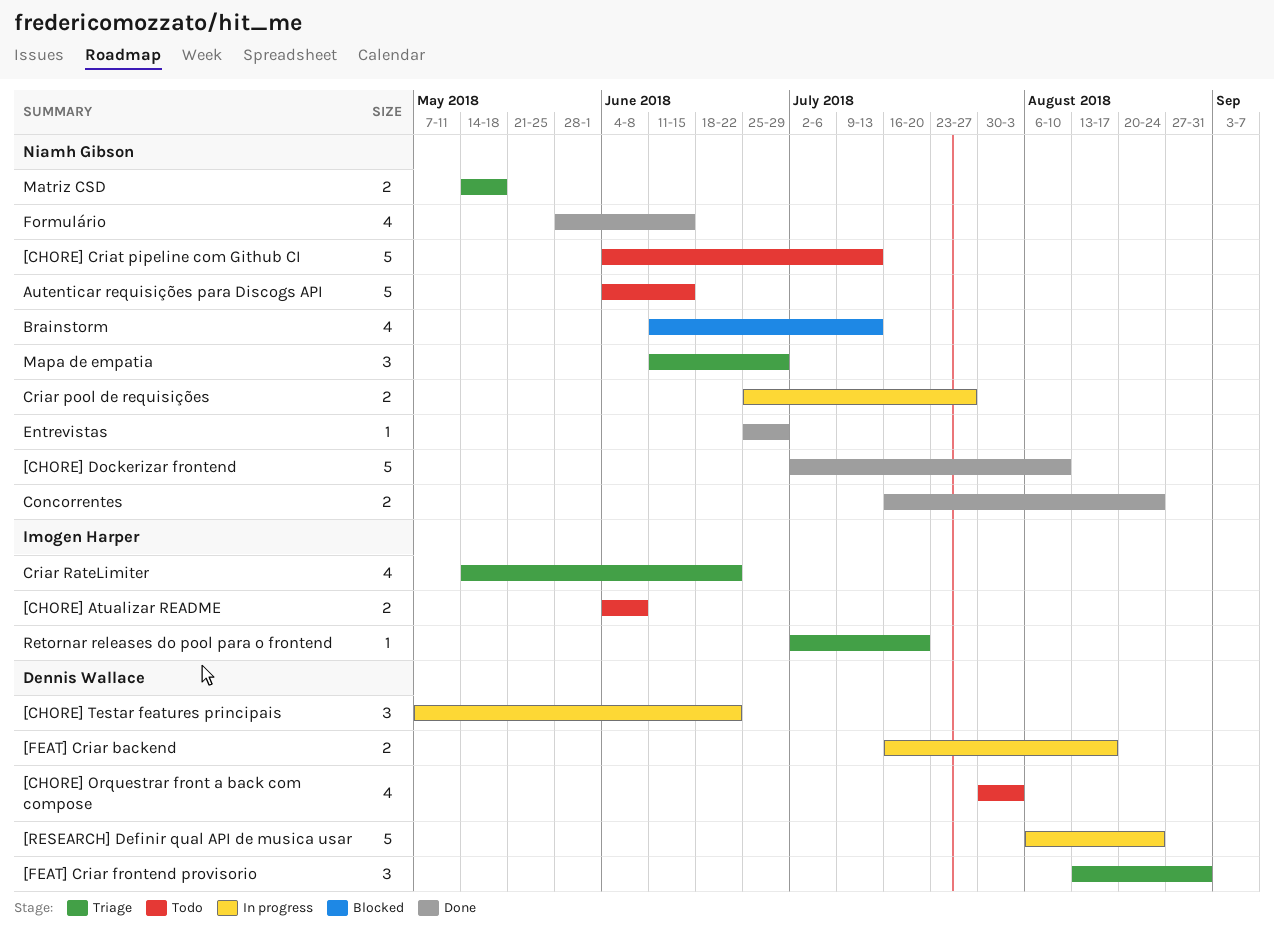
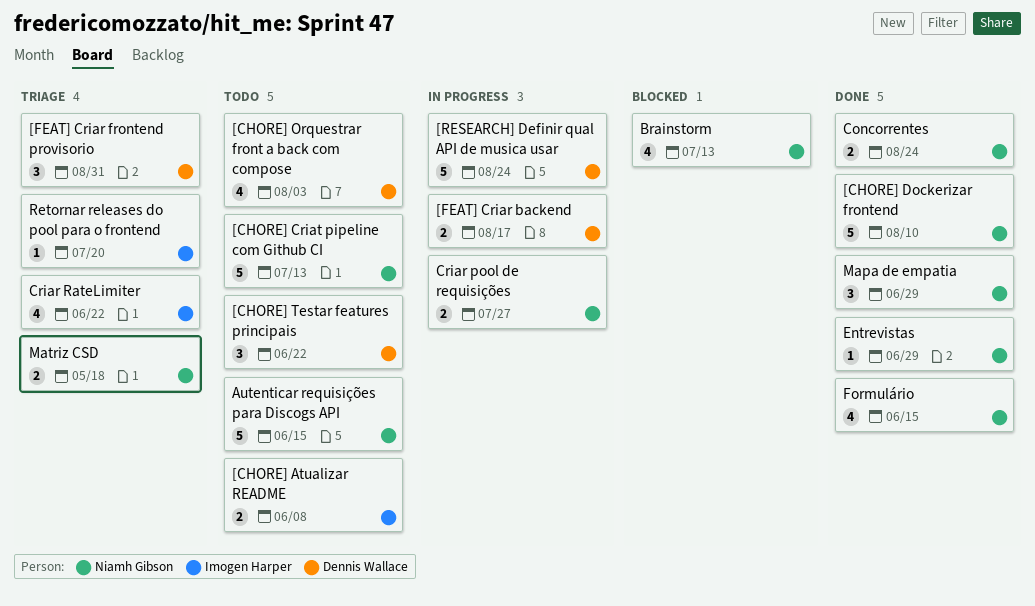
[CHORE] Testar features principais, status: In progress -> Todo
Mapa de empatia, status: Triage -> Done

